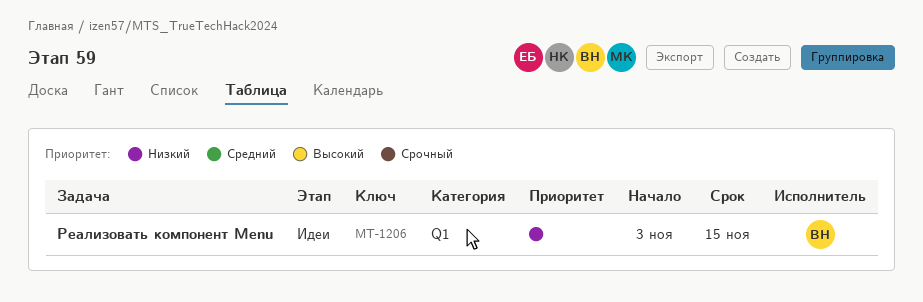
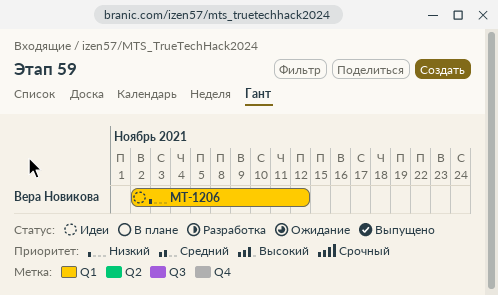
MT-1206, start: Nov 3 -> Nov 2
MT-1206, due: Nov 15 -> Nov 12

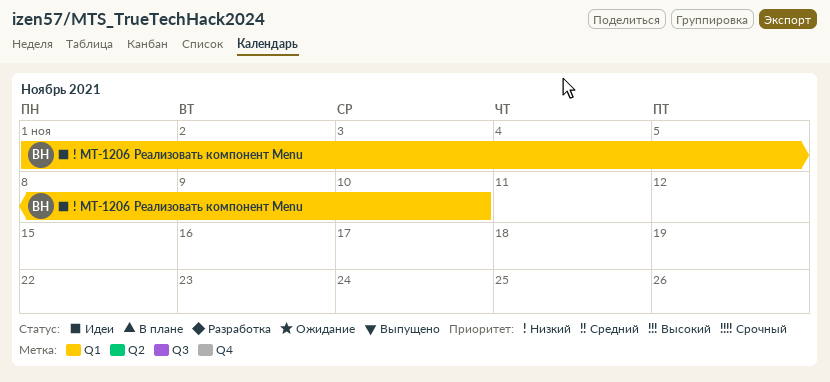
MT-1206, start: Nov 2 -> Nov 1
MT-1206, due: Nov 12 -> Nov 10

